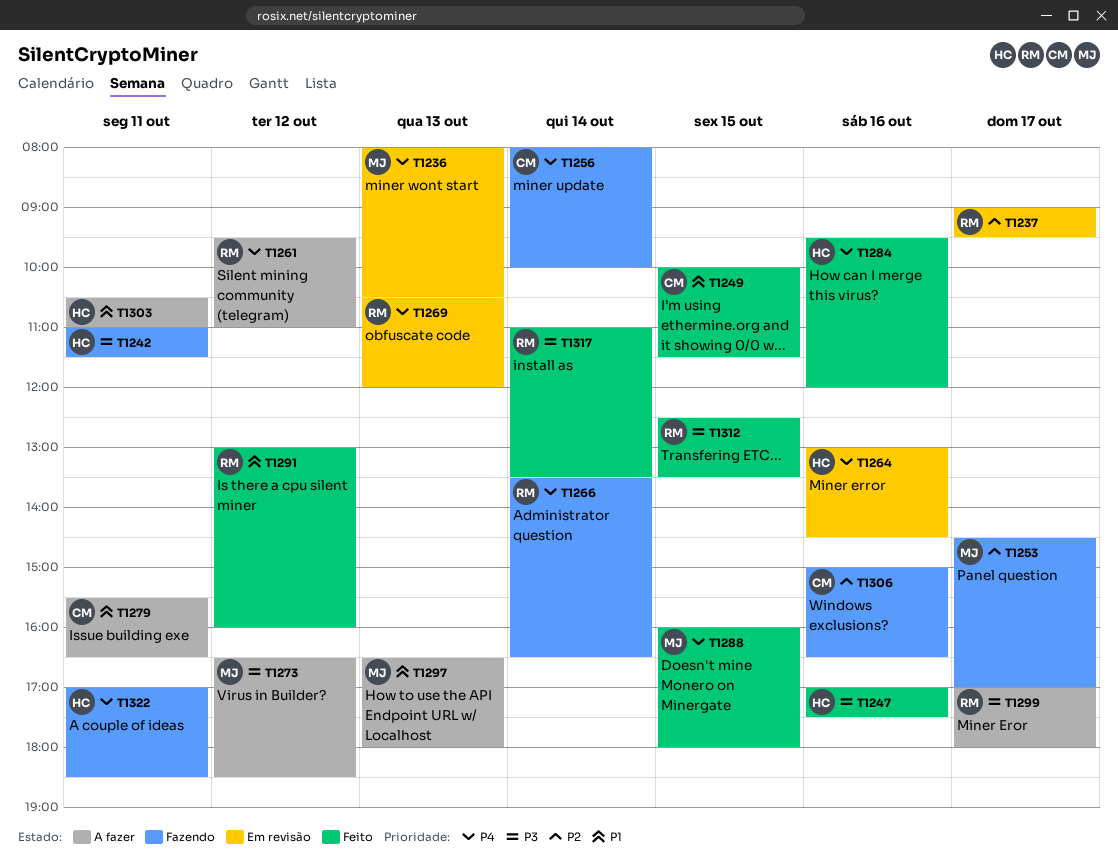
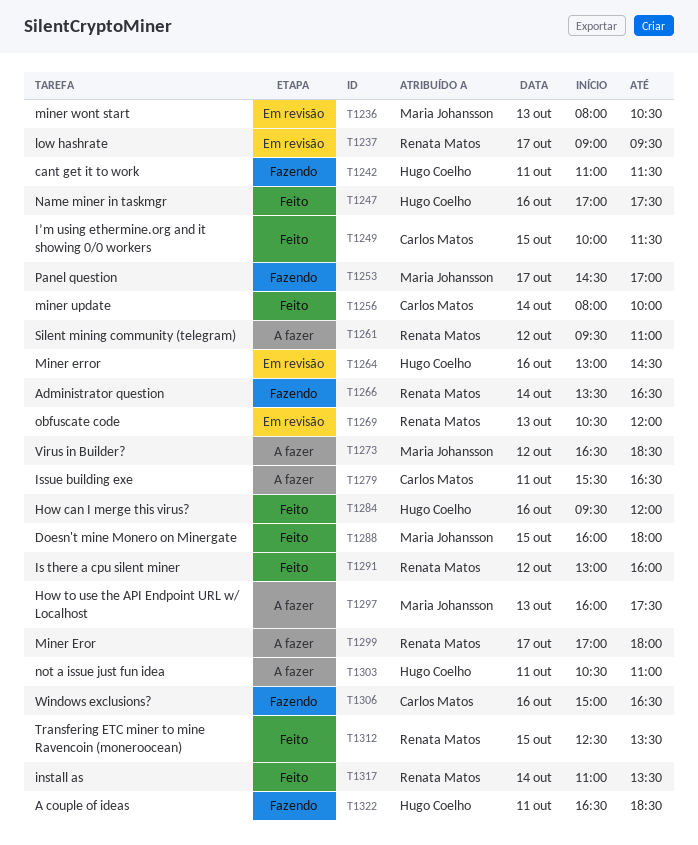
T1256, status: Fazendo -> Feito
T1297, begins: 16:30 -> 16:00
T1297, ends: 18:00 -> 17:30
T1322, begins: 17:00 -> 16:30

